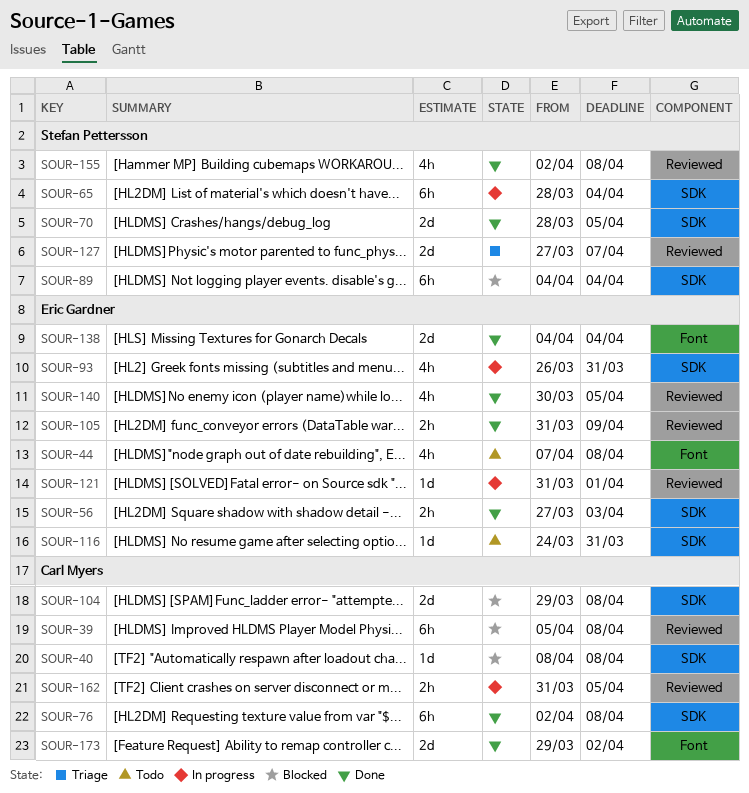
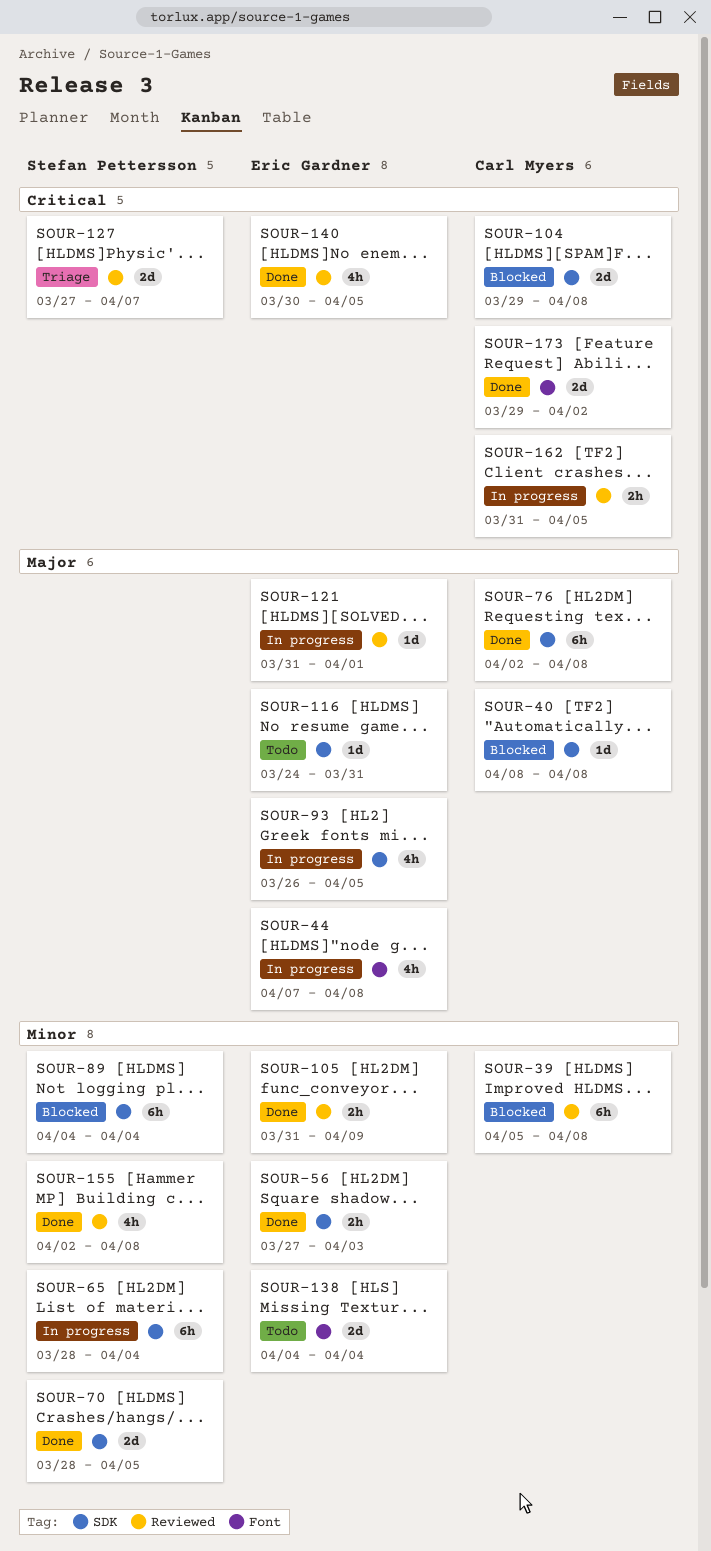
SOUR-44, status: Todo -> In progress
SOUR-93, due: Mar 31 -> Apr 5
SOUR-138, status: Done -> Todo

